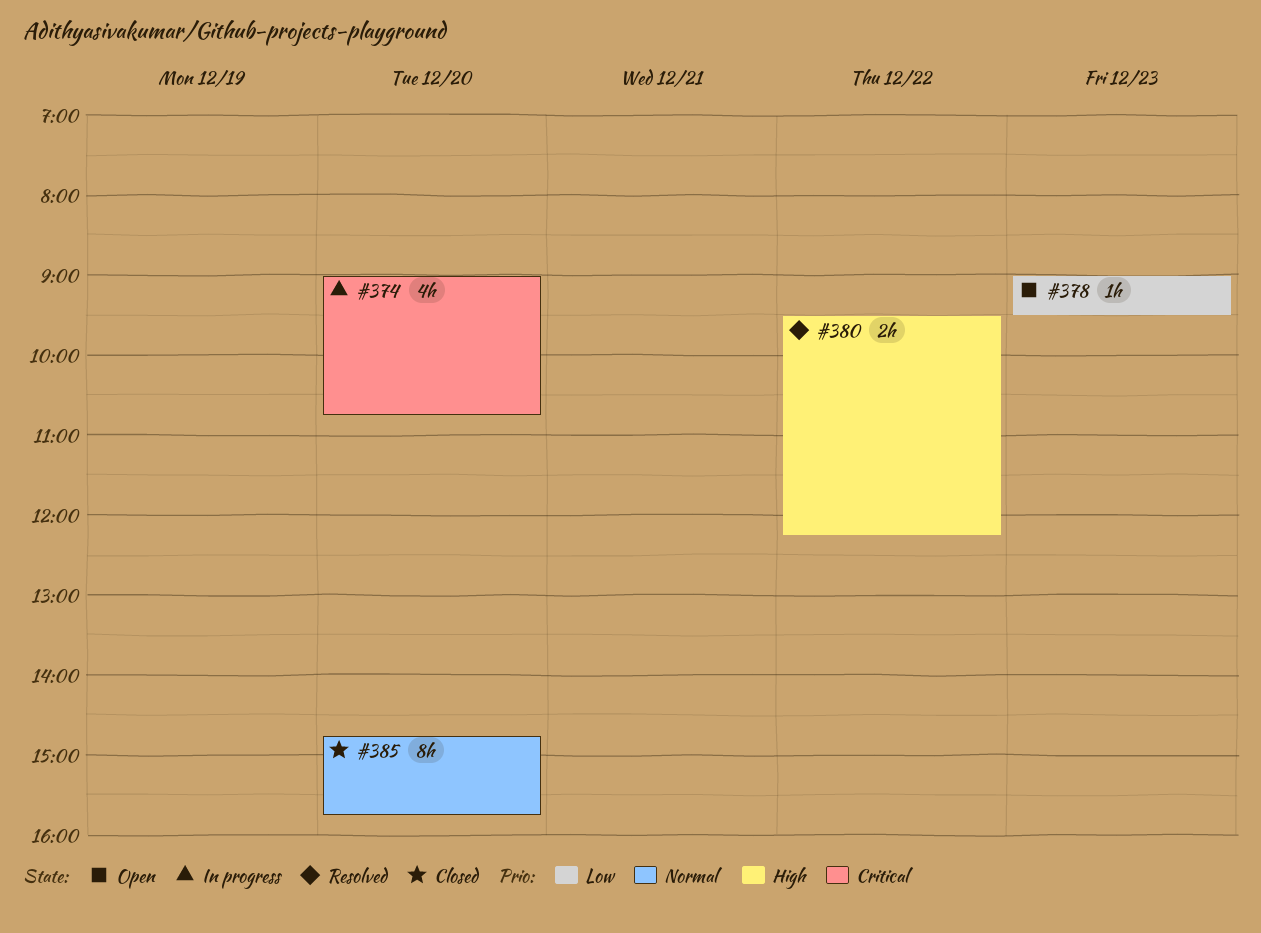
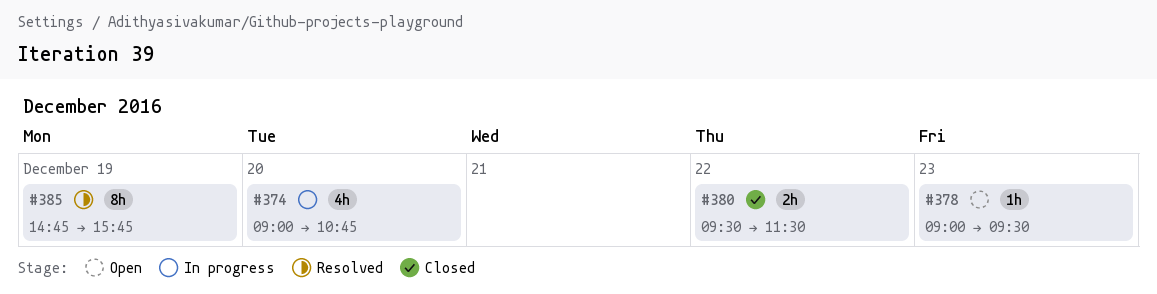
#380, status: Resolved -> Closed
#380, ends: 12:15 -> 11:30
#385, status: Closed -> Resolved
#385, day: Dec 20 -> Dec 19

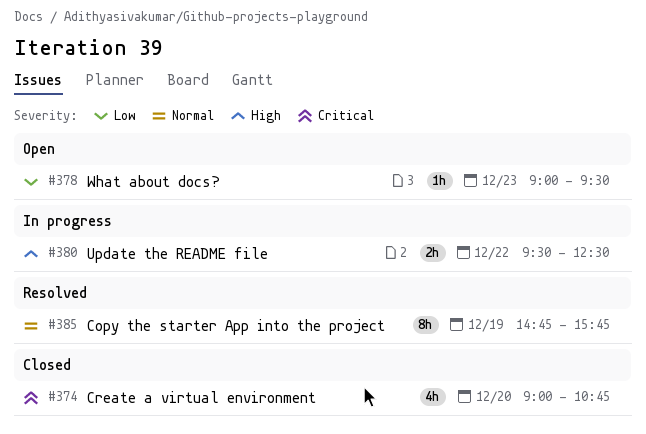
#374, status: In progress -> Closed
#380, status: Closed -> In progress
#380, ends: 11:30 -> 12:30

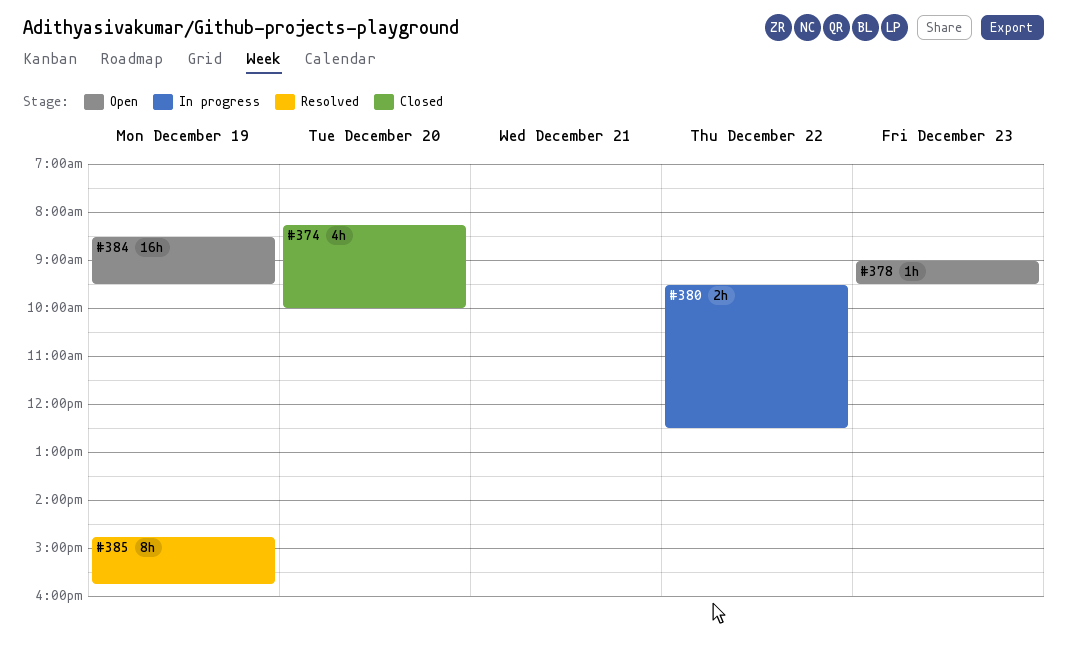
#374, begins: 09:00 -> 08:15
#374, ends: 10:45 -> 10:00
#384: none -> present

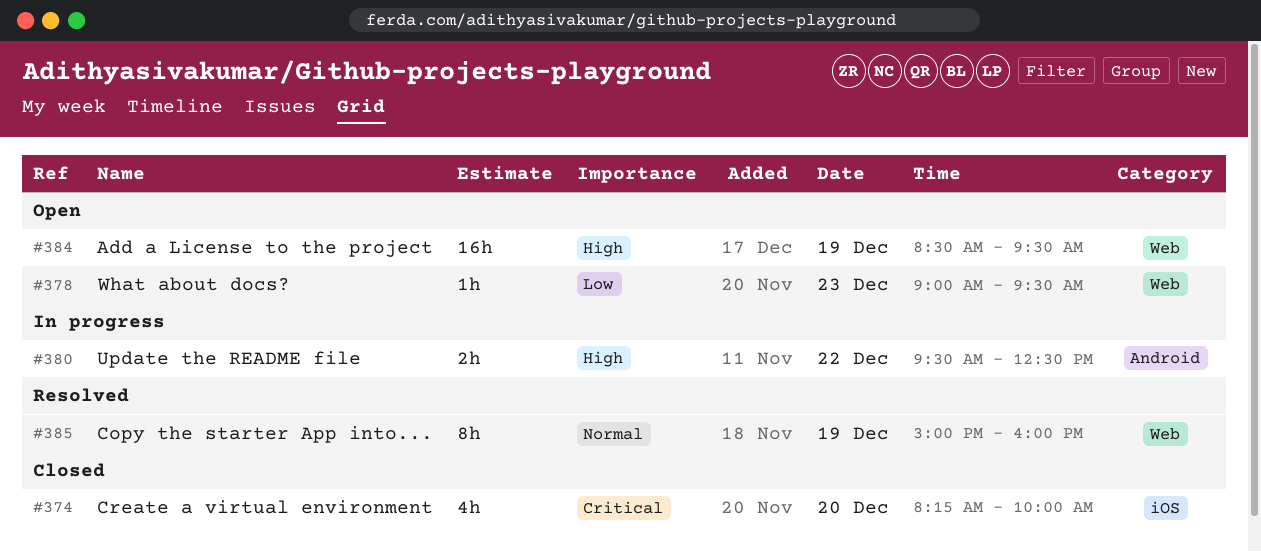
#385, begins: 14:45 -> 15:00
#385, ends: 15:45 -> 16:00

